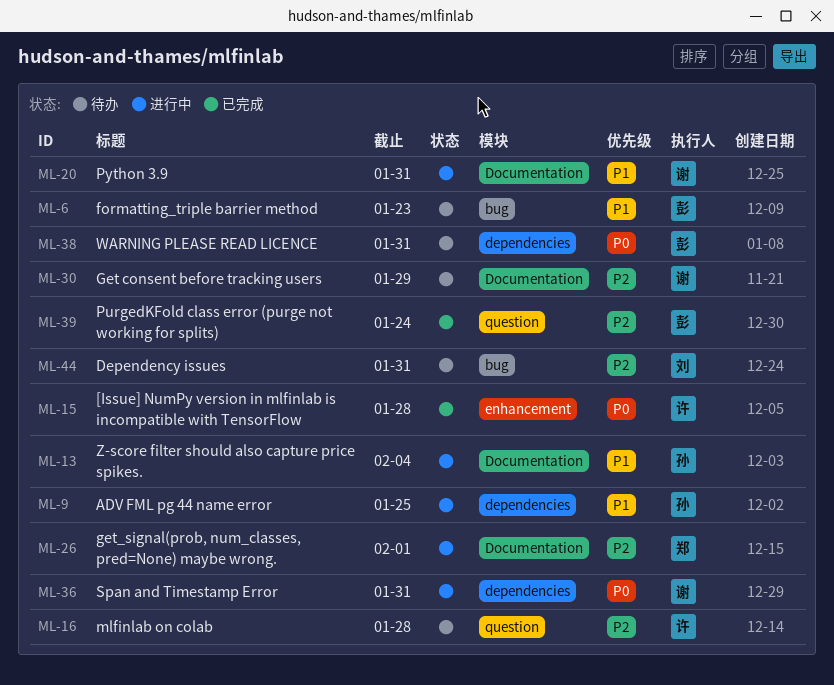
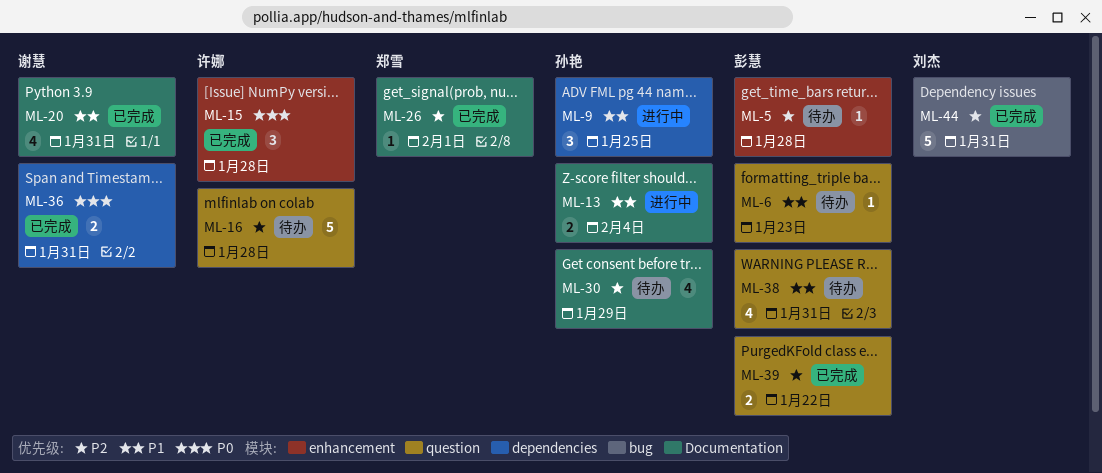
ML-5: none -> present
ML-6, label: bug -> question
ML-20, status: 进行中 -> 已完成
ML-26, status: 进行中 -> 已完成
ML-30, owner: 谢慧 -> 孙艳
ML-36, status: 进行中 -> 已完成
ML-38, priority: P0 -> P1
ML-38, label: dependencies -> question
ML-39, due: Jan 24 -> Jan 22
ML-44, status: 待办 -> 已完成

